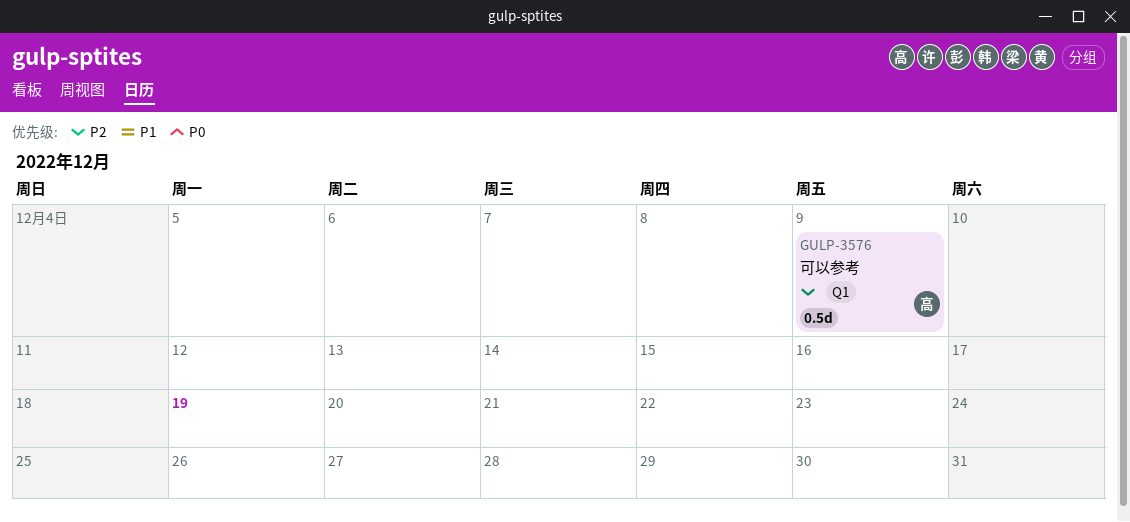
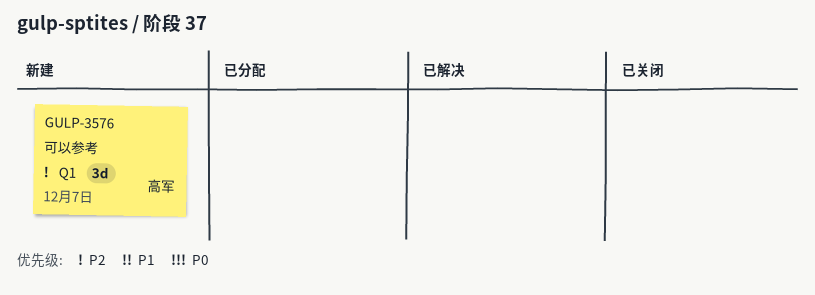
GULP-3576, estimate: 0.5d -> 3d
GULP-3576, due: Dec 9 -> Dec 7

